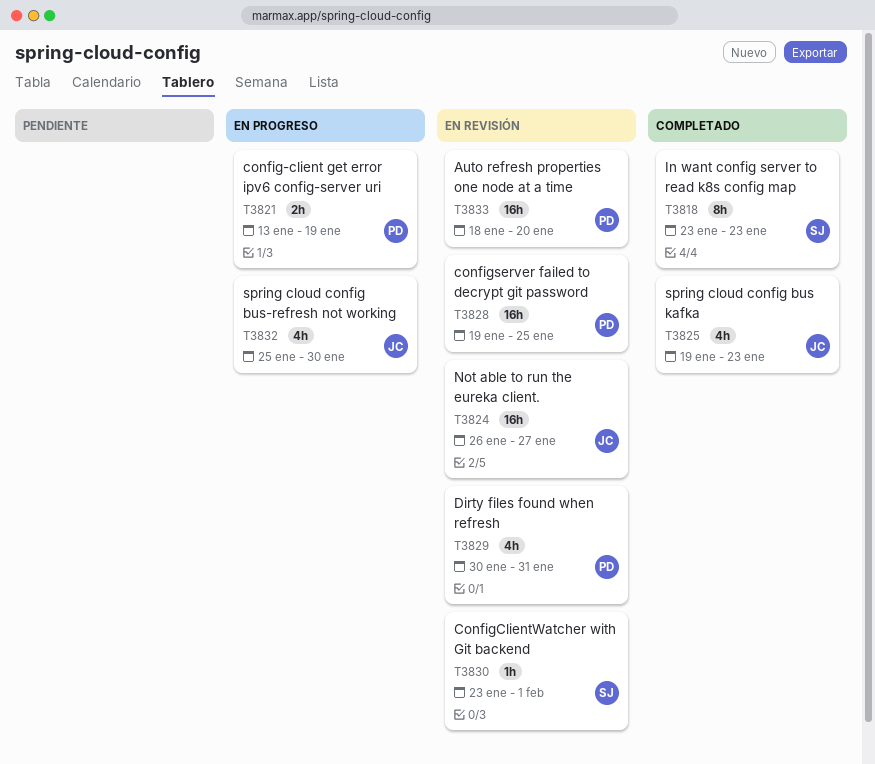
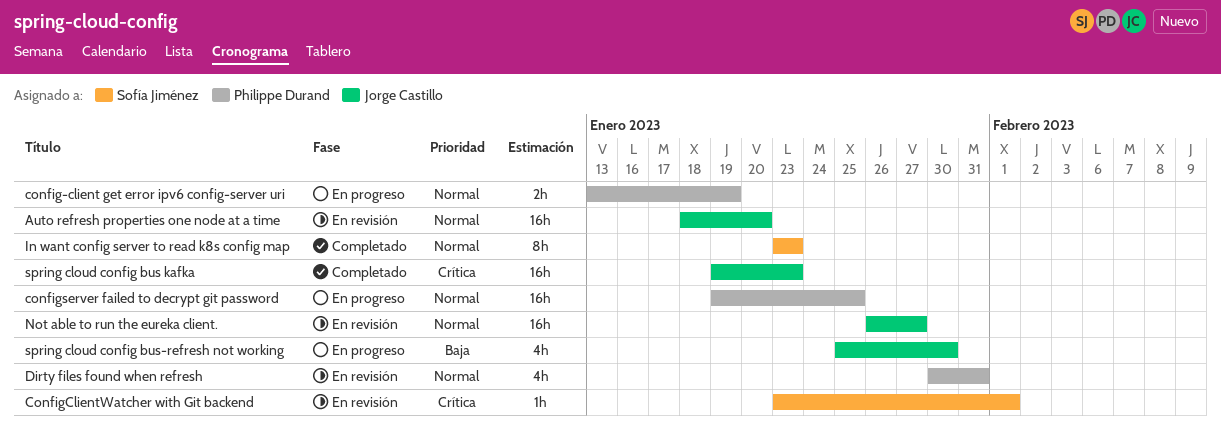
Auto refresh properties one node at a time, owner: Philippe Durand -> Jorge Castillo
configserver failed to decrypt git password, status: En revisión -> En progreso
spring cloud config bus kafka, estimate: 4h -> 16h

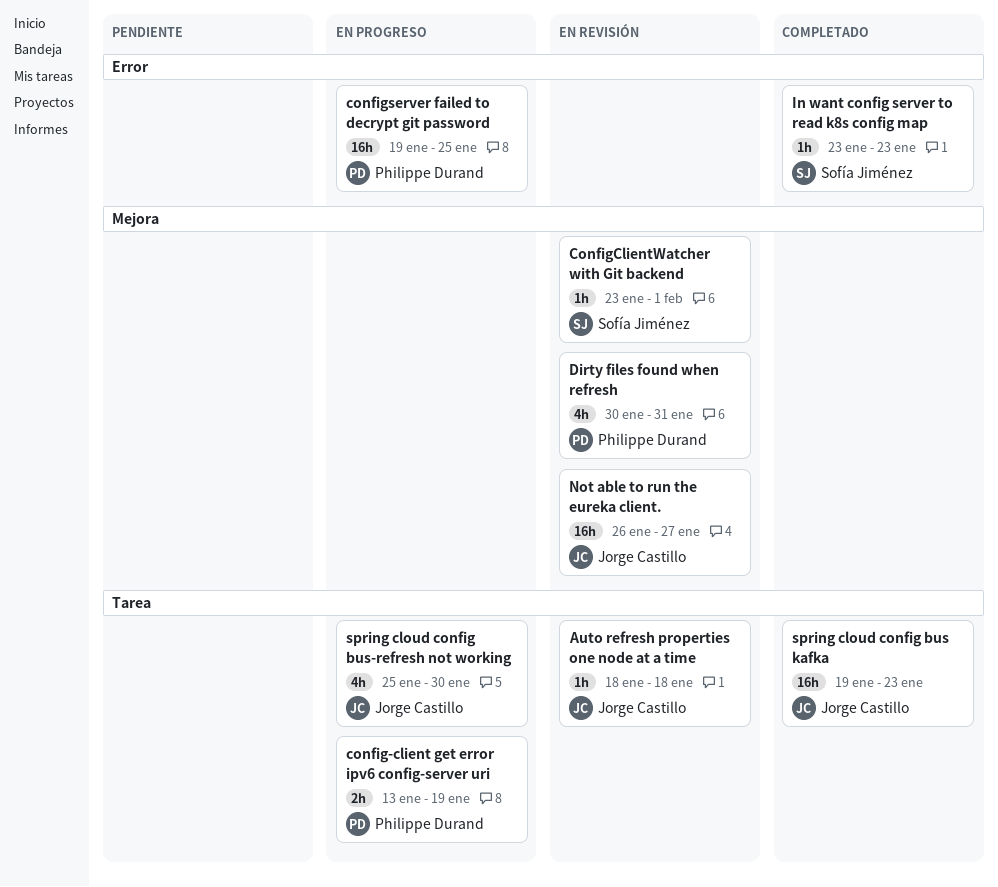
Auto refresh properties one node at a time, estimate: 16h -> 1h
Auto refresh properties one node at a time, due: Jan 20 -> Jan 18
In want config server to read k8s config map, estimate: 8h -> 1h

